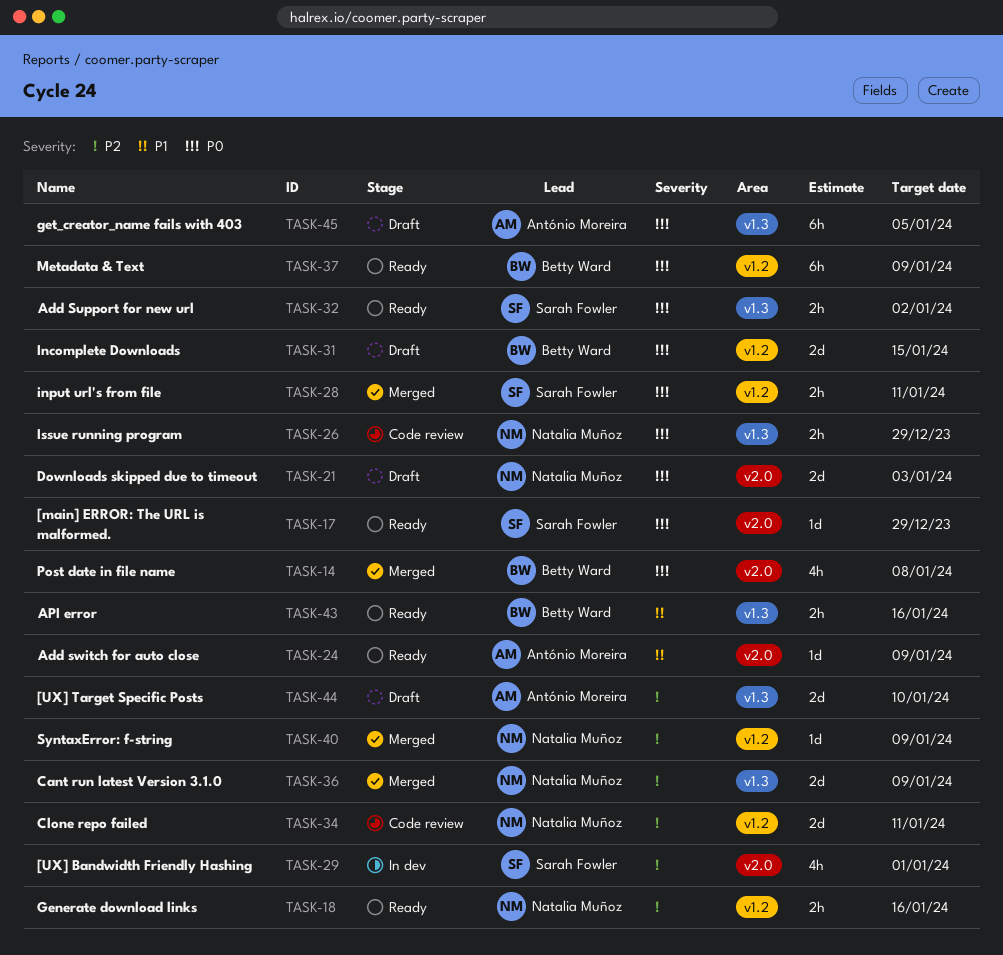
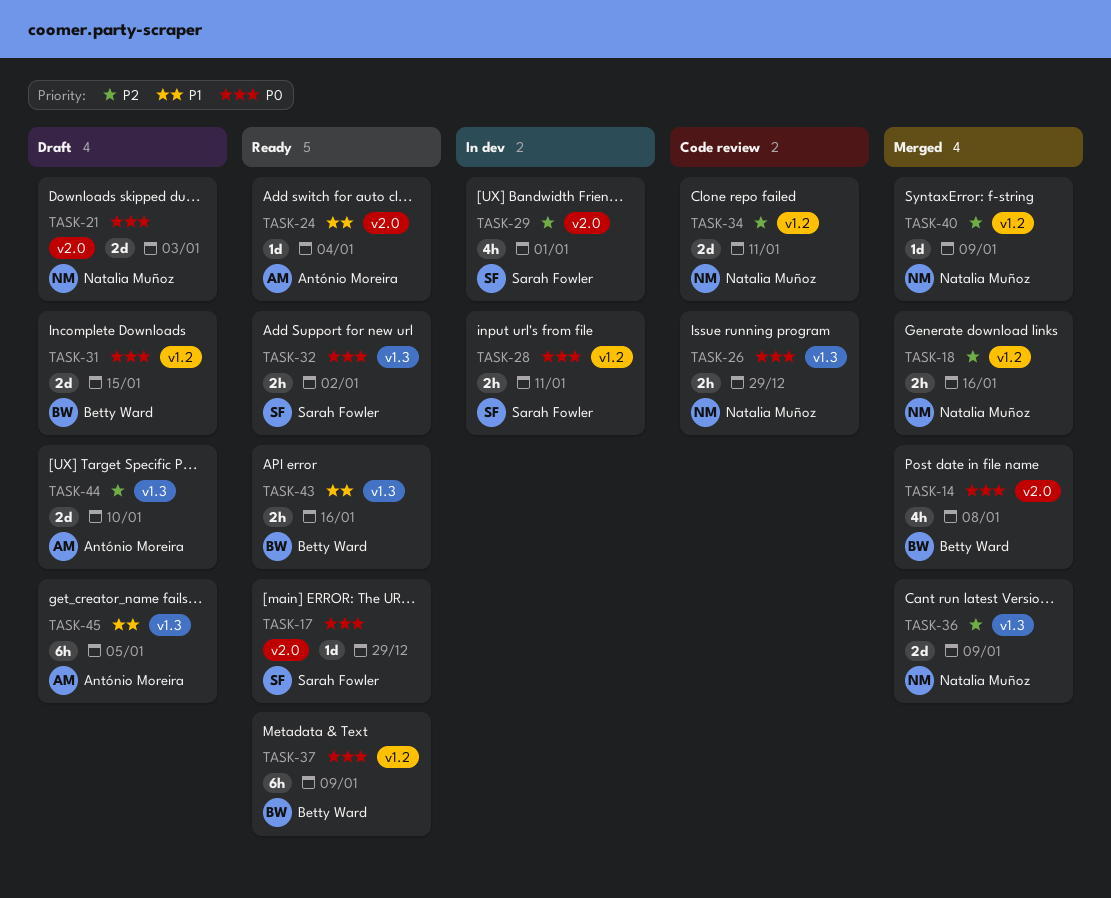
TASK-18, status: Ready -> Merged
TASK-24, due: Jan 9 -> Jan 4
TASK-28, status: Merged -> In dev
TASK-45, priority: P0 -> P1

